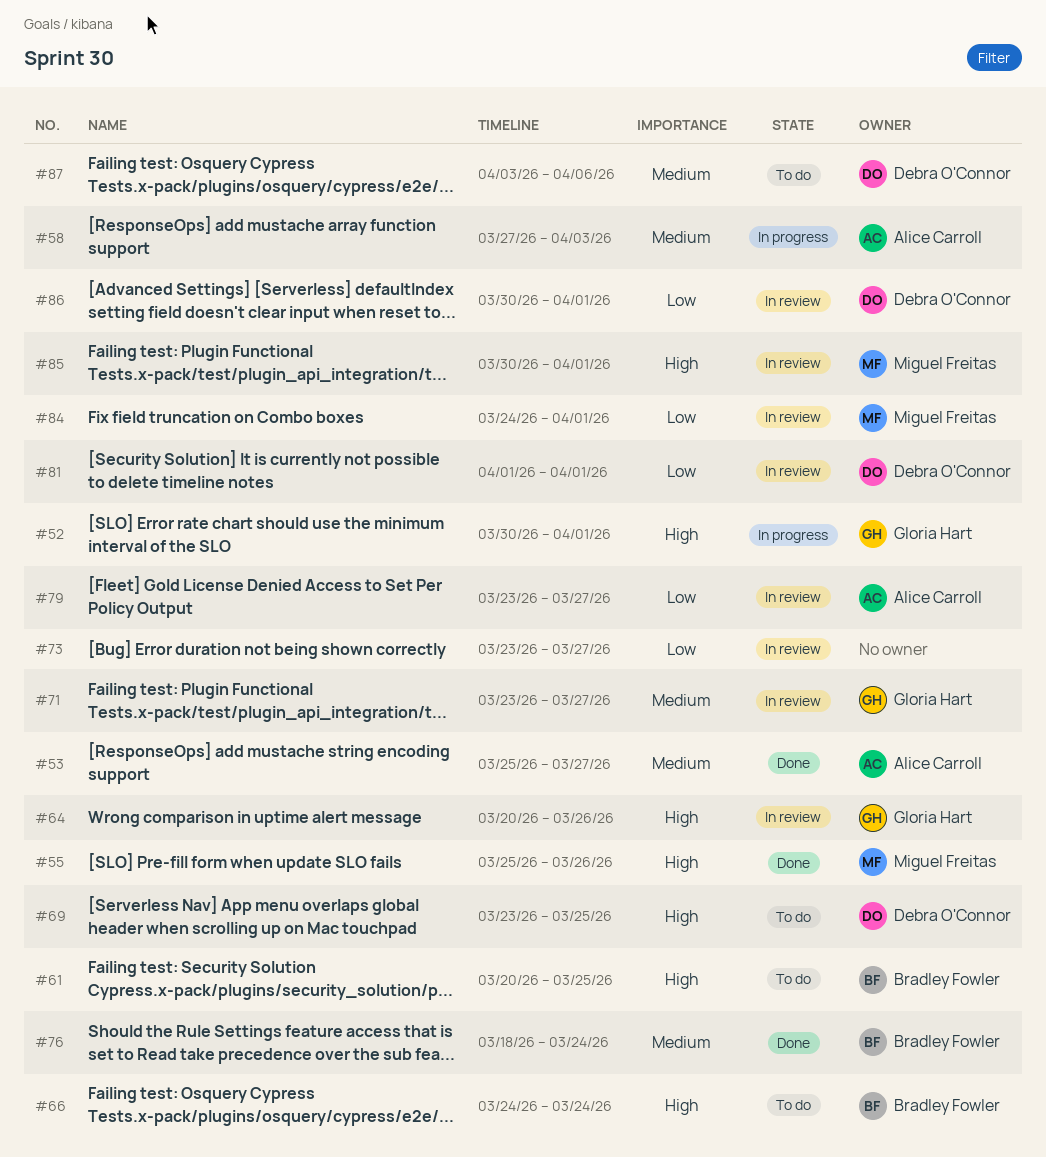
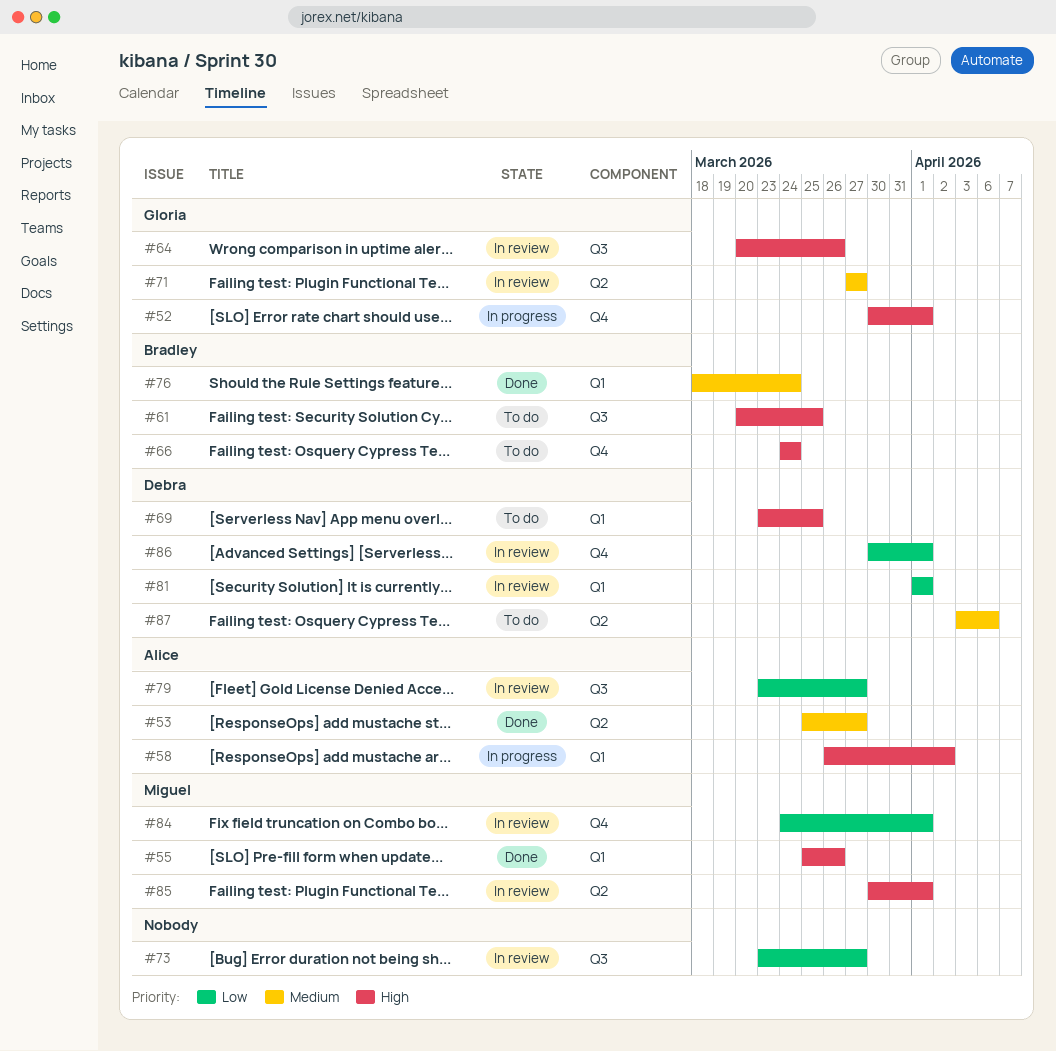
#58, priority: Medium -> High
#58, start: Mar 27 -> Mar 26
#58, due: Apr 3 -> Apr 2
#71, start: Mar 23 -> Mar 27

